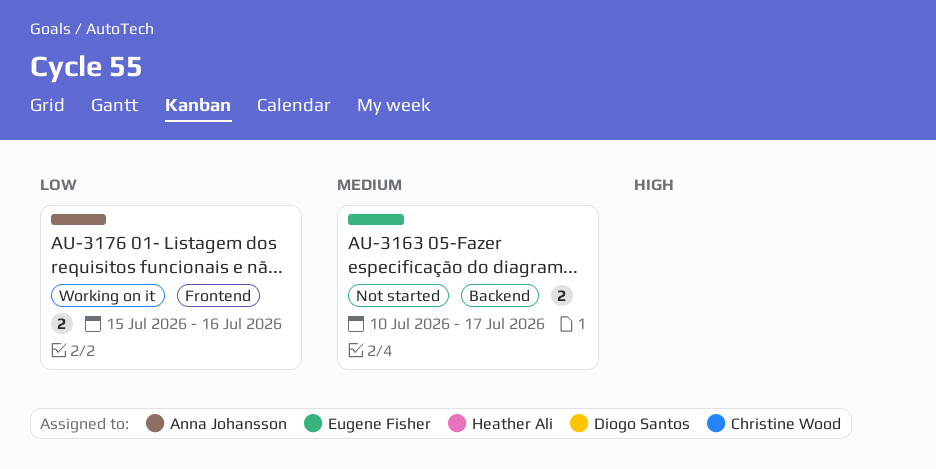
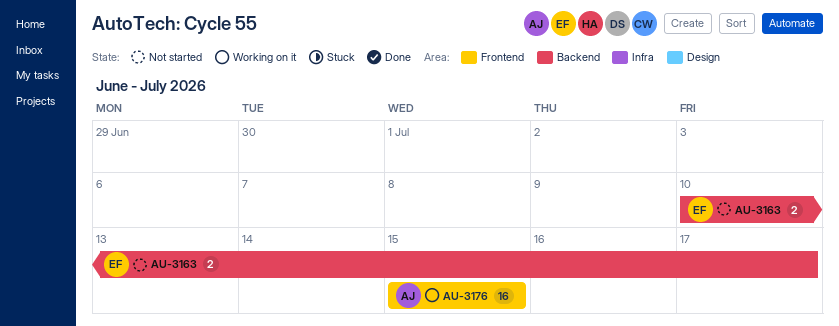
AU-3176, estimate: 2 -> 16
AU-3176, due: Jul 16 -> Jul 15

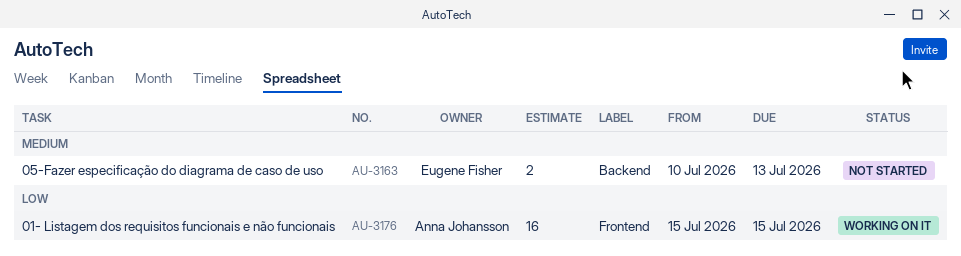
AU-3163, due: Jul 17 -> Jul 13

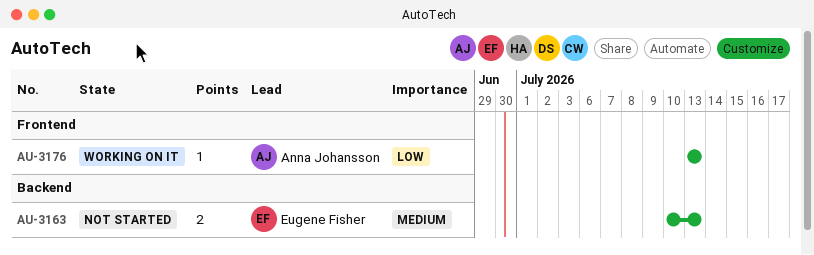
AU-3176, estimate: 16 -> 1
AU-3176, start: Jul 15 -> Jul 13
AU-3176, due: Jul 15 -> Jul 13

